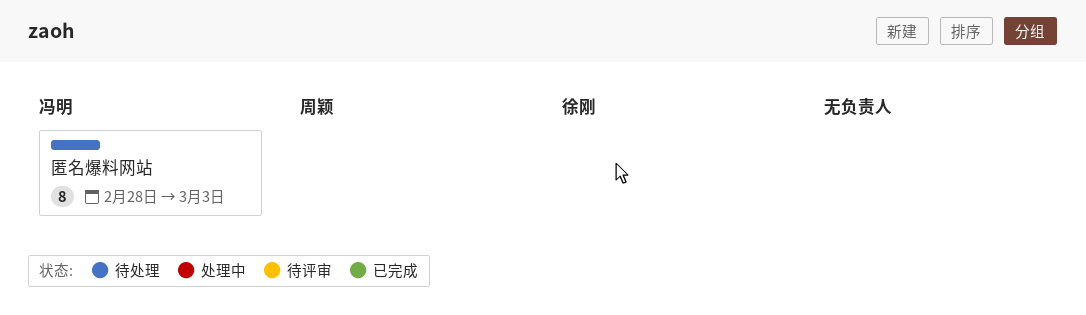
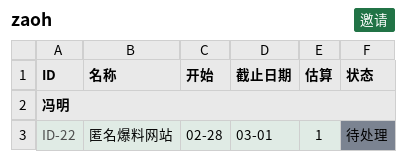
匿名爆料网站, estimate: 8 -> 1
匿名爆料网站, due: Mar 3 -> Mar 1

